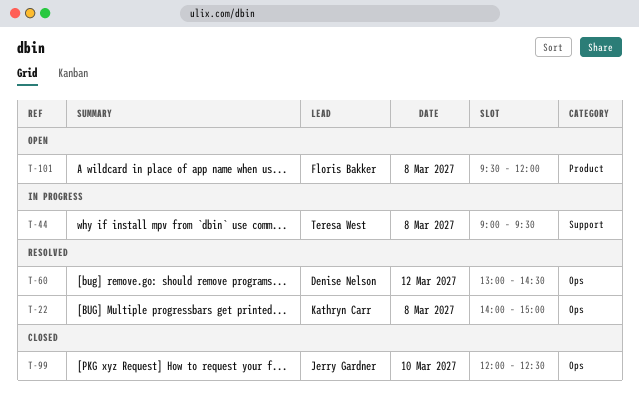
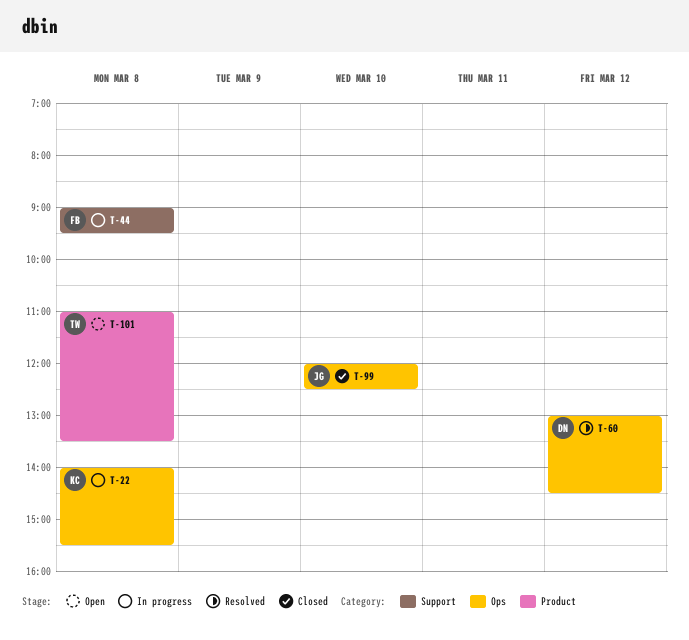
T-22, status: Resolved -> In progress
T-22, ends: 15:00 -> 15:30
T-44, owner: Teresa West -> Floris Bakker
T-101, owner: Floris Bakker -> Teresa West
T-101, begins: 09:30 -> 11:00
T-101, ends: 12:00 -> 13:30

